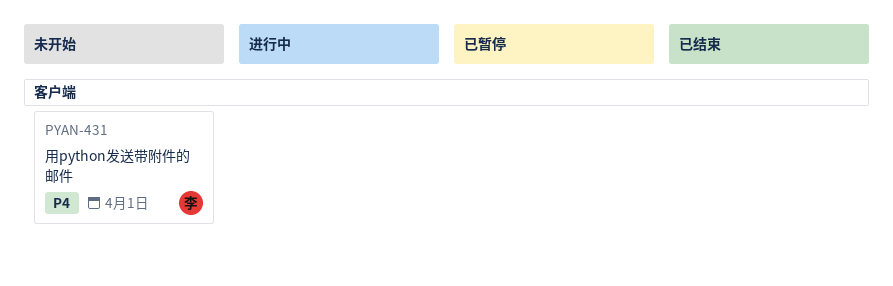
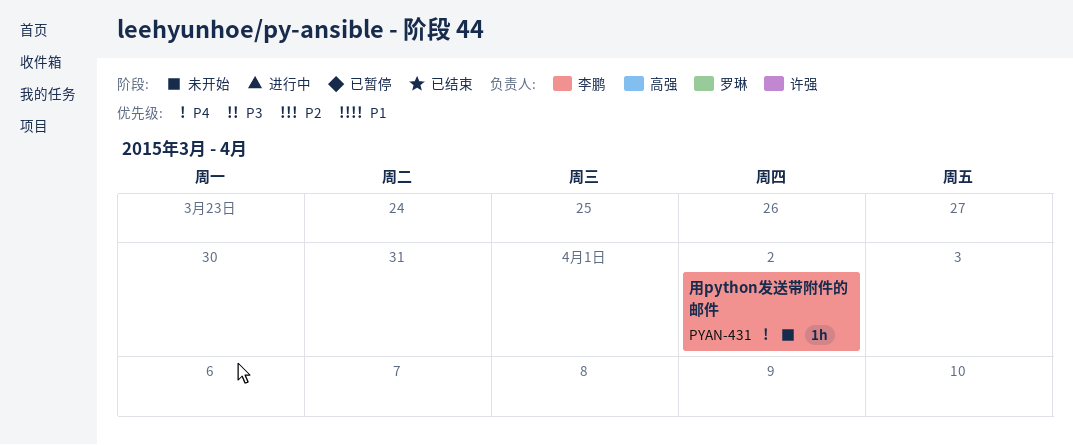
PYAN-431, due: Apr 1 -> Apr 2

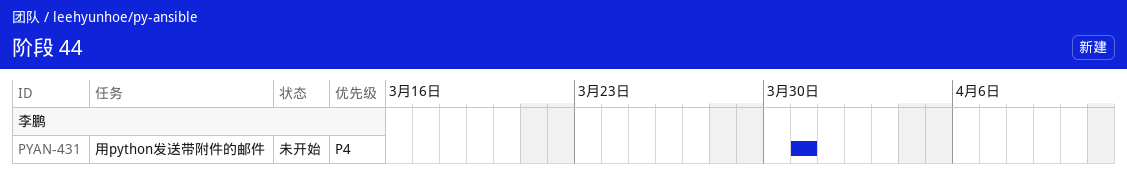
PYAN-431, due: Apr 2 -> Mar 31

